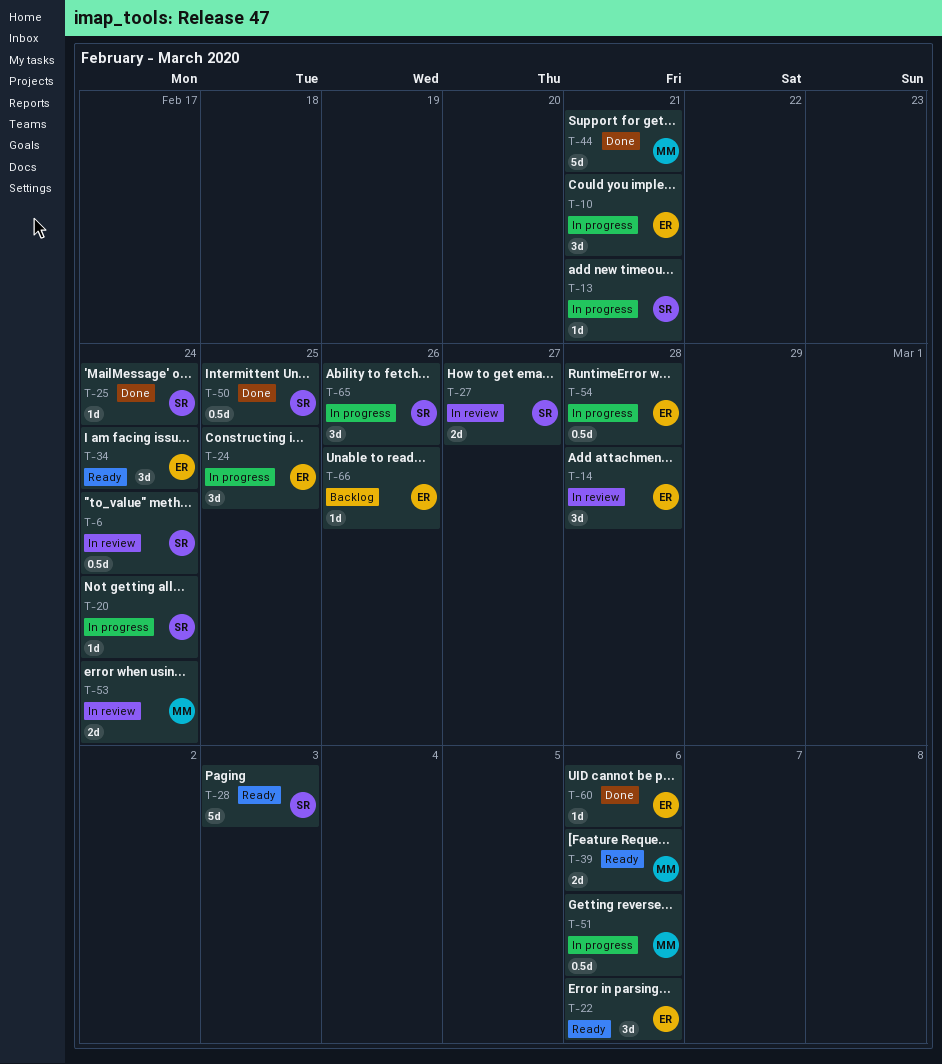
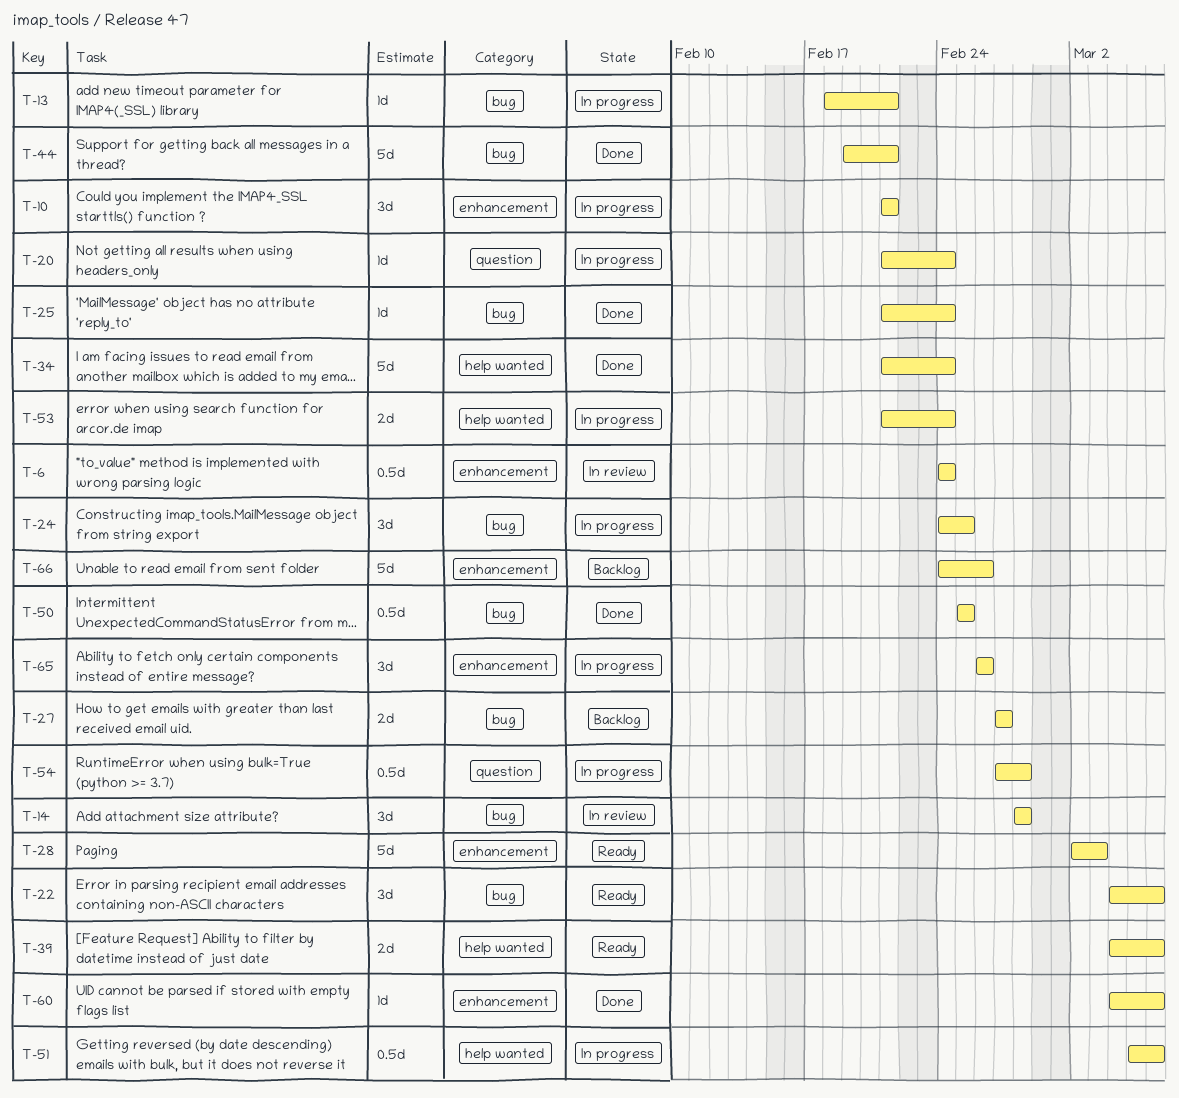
T-27, status: In review -> Backlog
T-34, status: Ready -> Done
T-34, estimate: 3d -> 5d
T-53, status: In review -> In progress
T-66, estimate: 1d -> 5d

